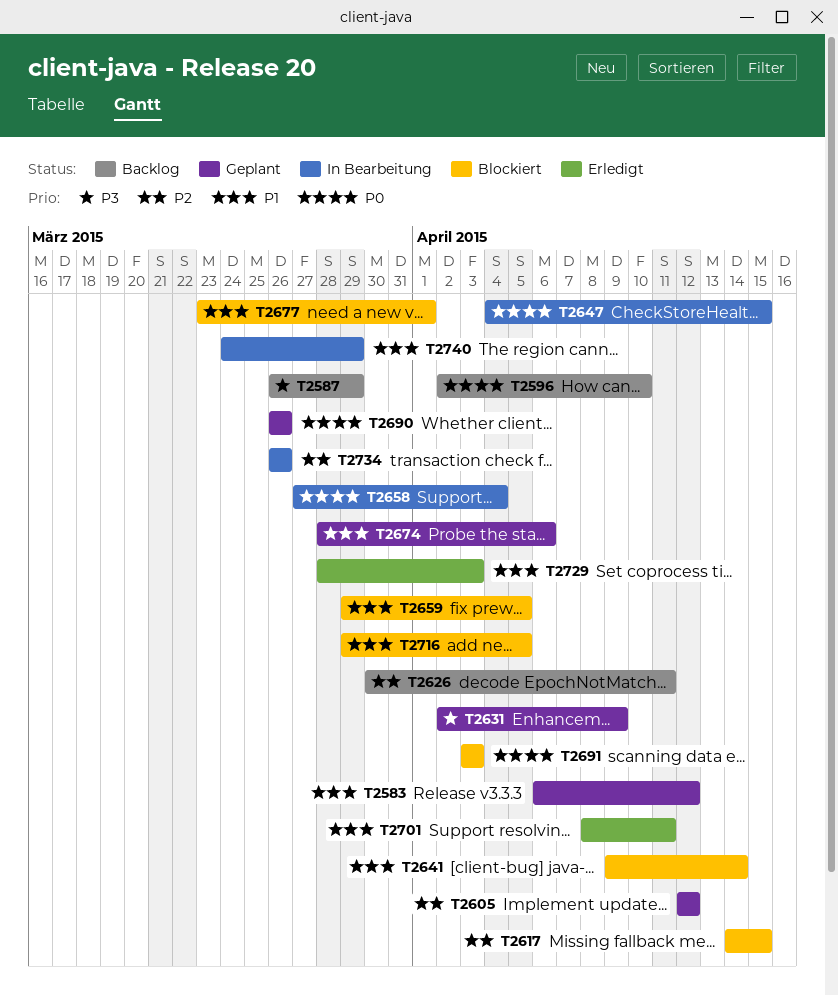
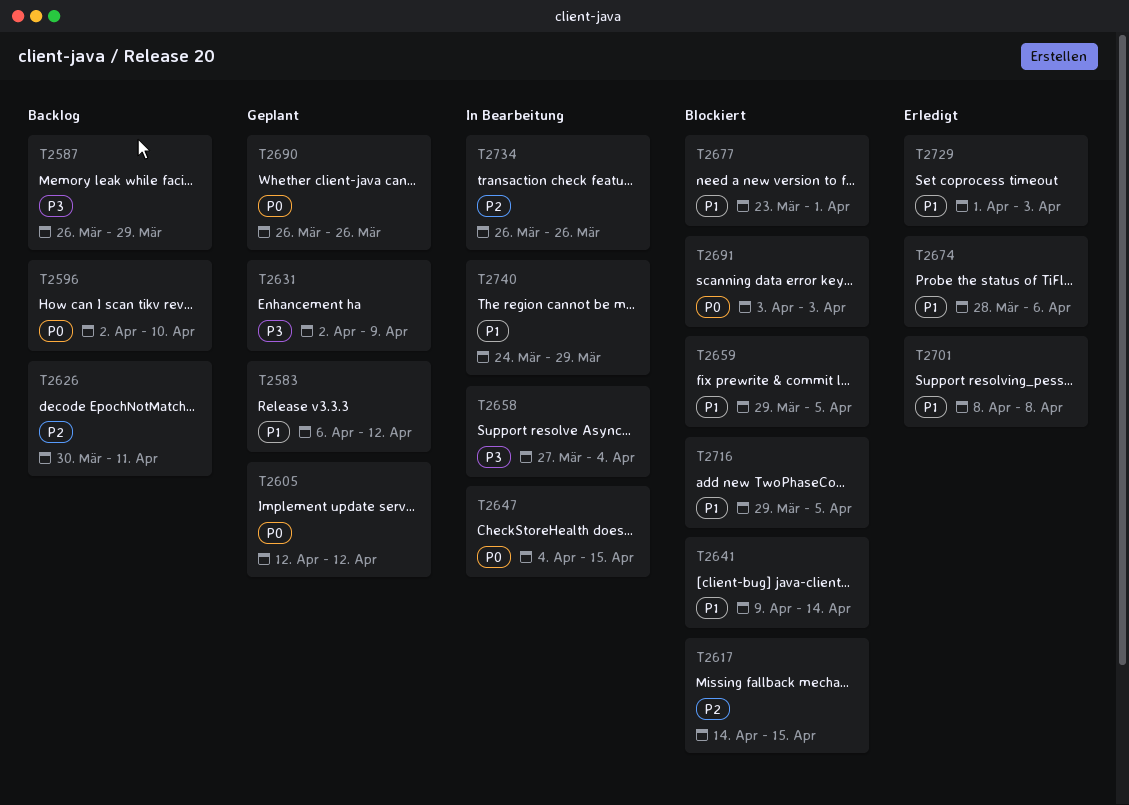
T2605, priority: P2 -> P0
T2658, priority: P0 -> P3
T2674, status: Geplant -> Erledigt
T2701, due: Apr 11 -> Apr 8
T2729, start: Mar 28 -> Apr 1

